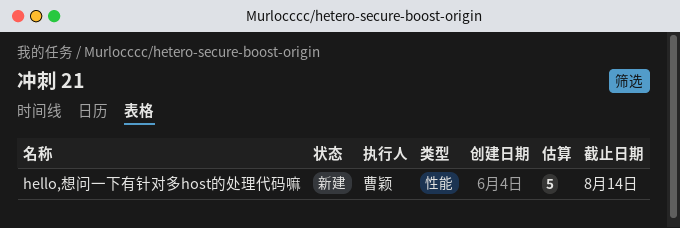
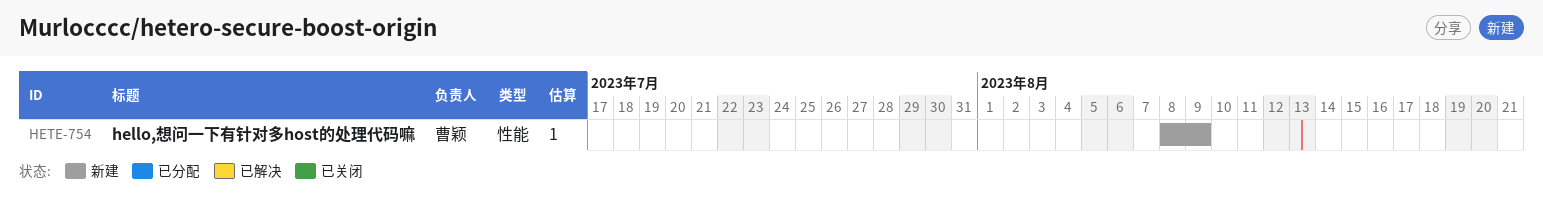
hello,想问一下有针对多host的处理代码嘛, estimate: 5 -> 1
hello,想问一下有针对多host的处理代码嘛, due: Aug 14 -> Aug 9

